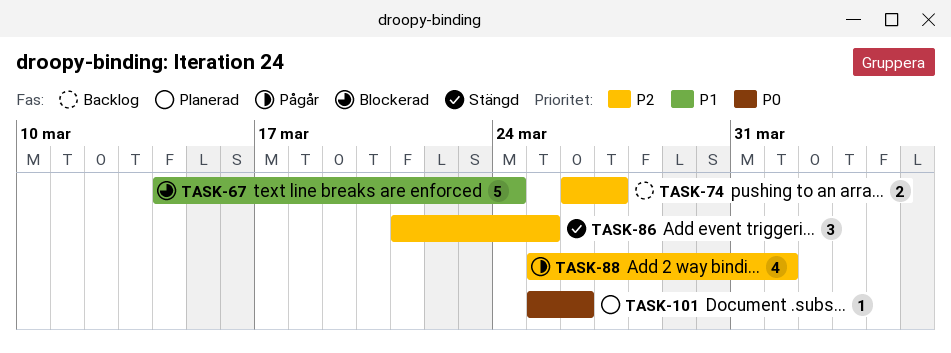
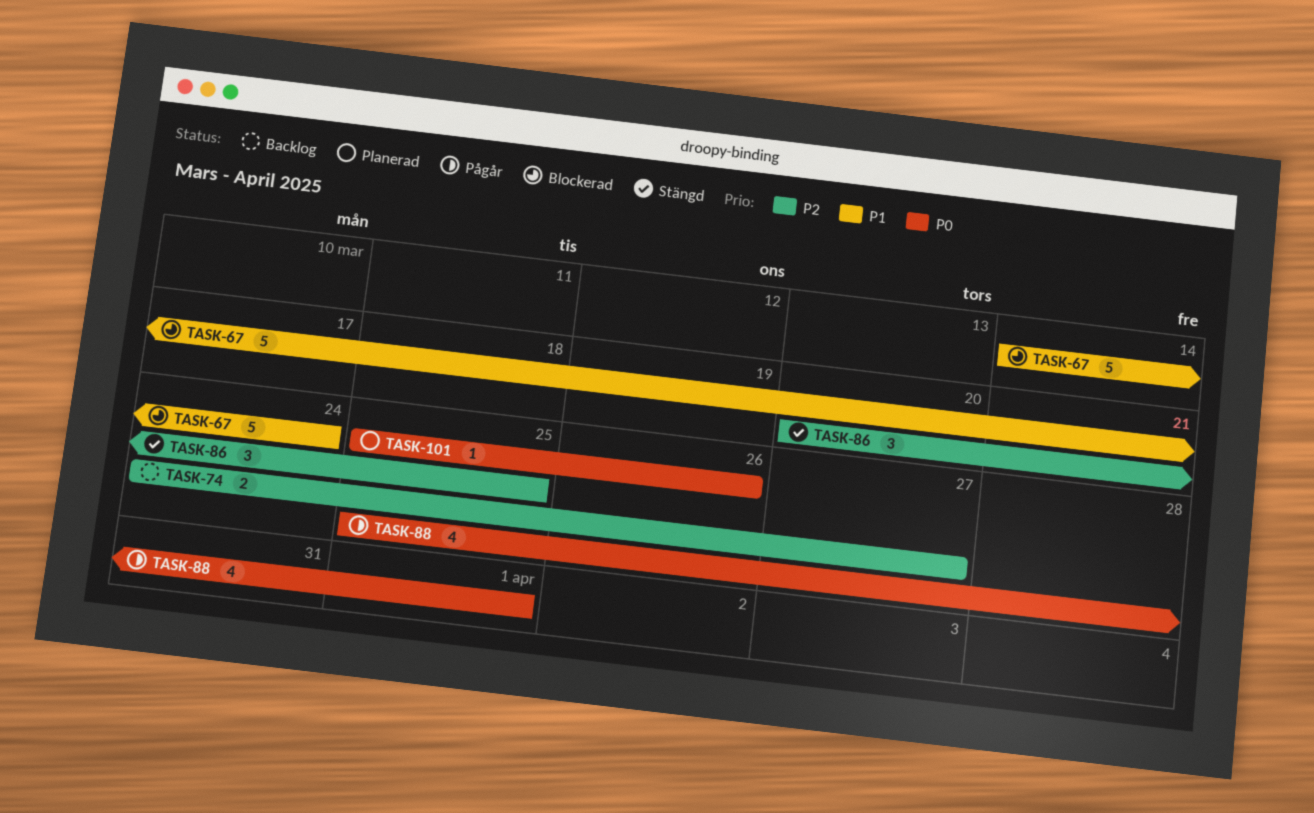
TASK-74, start: Mar 26 -> Mar 24
TASK-86, start: Mar 21 -> Mar 20
TASK-88, priority: P2 -> P0

